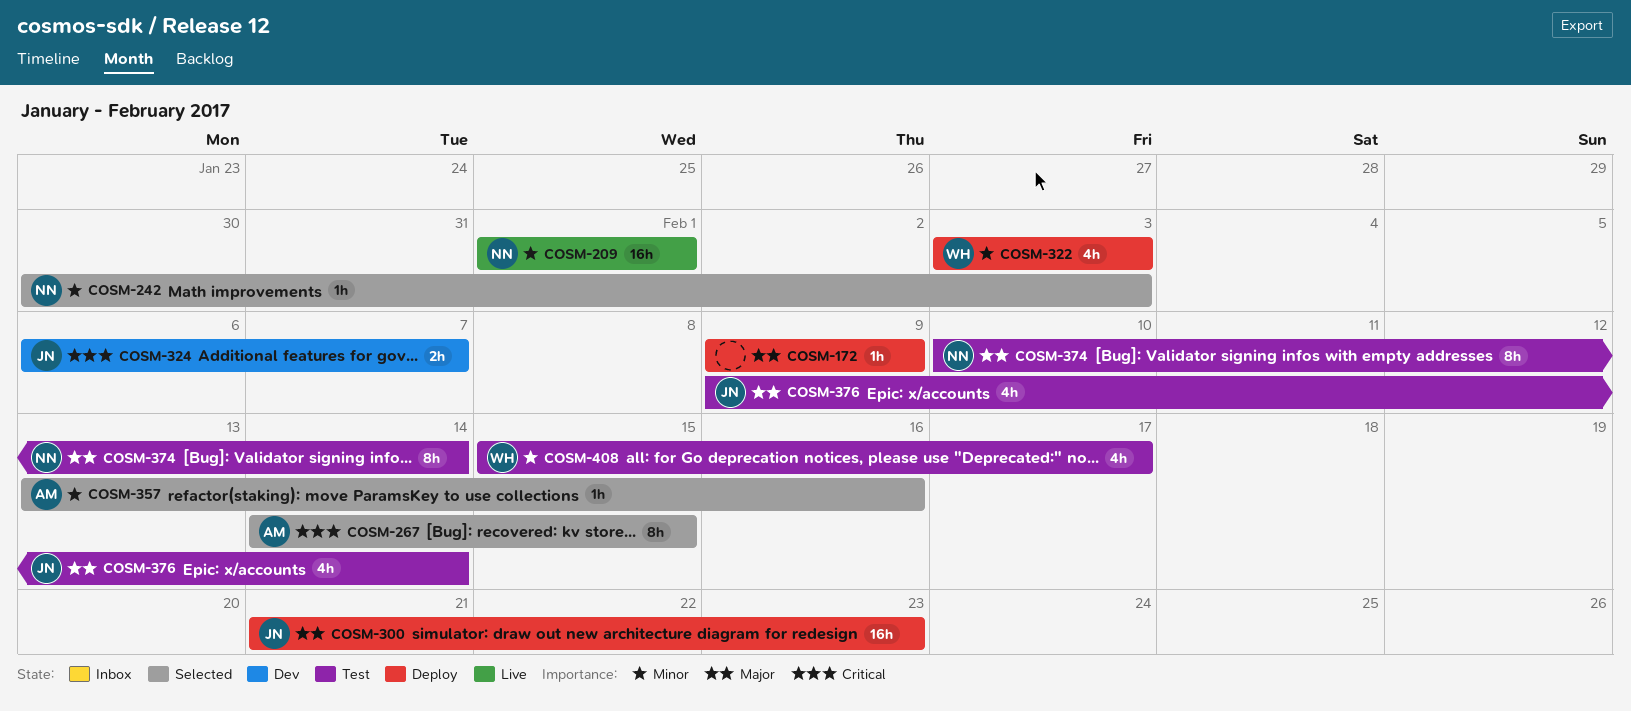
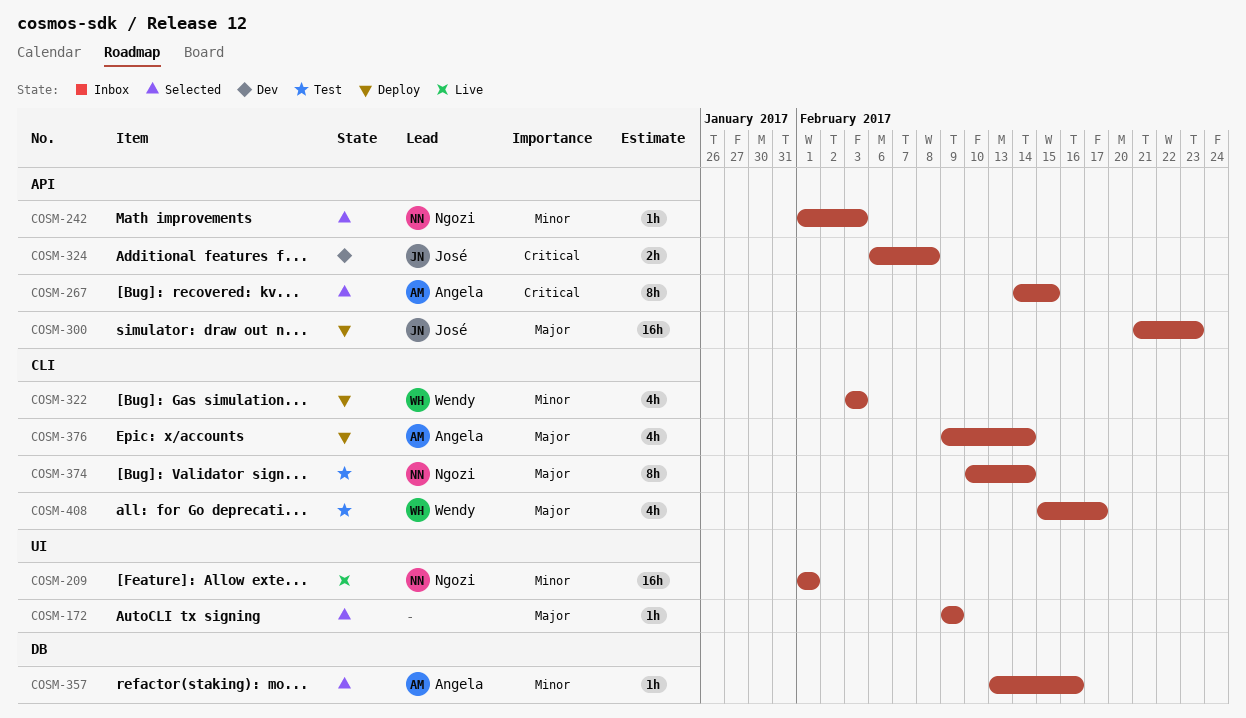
COSM-172, status: Deploy -> Selected
COSM-242, start: Jan 30 -> Feb 1
COSM-324, due: Feb 7 -> Feb 8
COSM-376, status: Test -> Deploy
COSM-376, owner: José -> Angela
COSM-408, priority: Minor -> Major

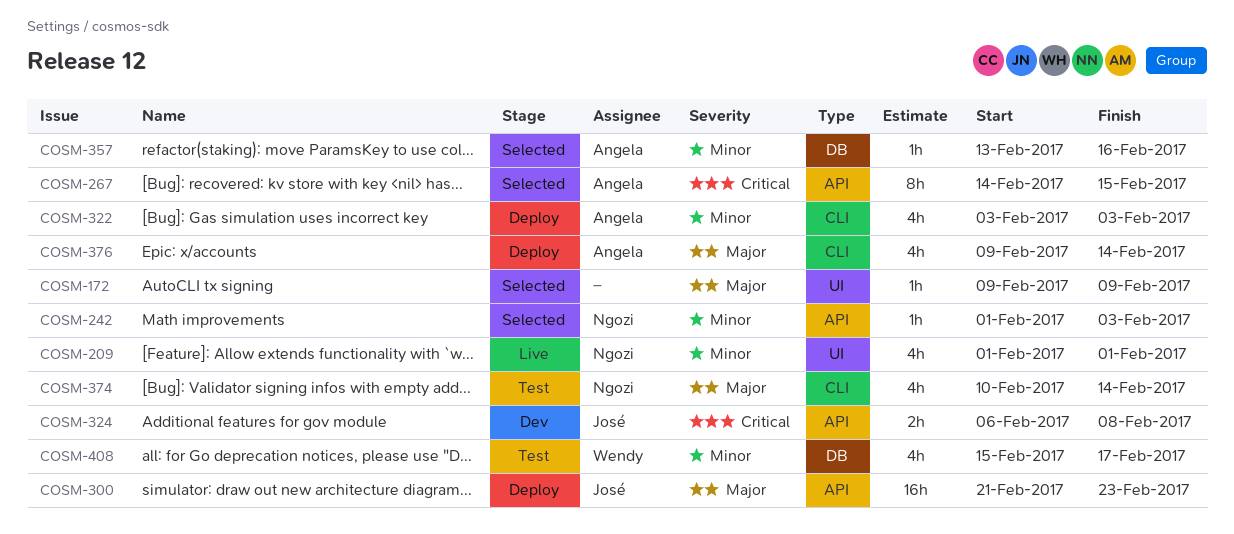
COSM-209, estimate: 16h -> 4h
COSM-322, owner: Wendy -> Angela
COSM-374, estimate: 8h -> 4h
COSM-408, priority: Major -> Minor
COSM-408, label: CLI -> DB

